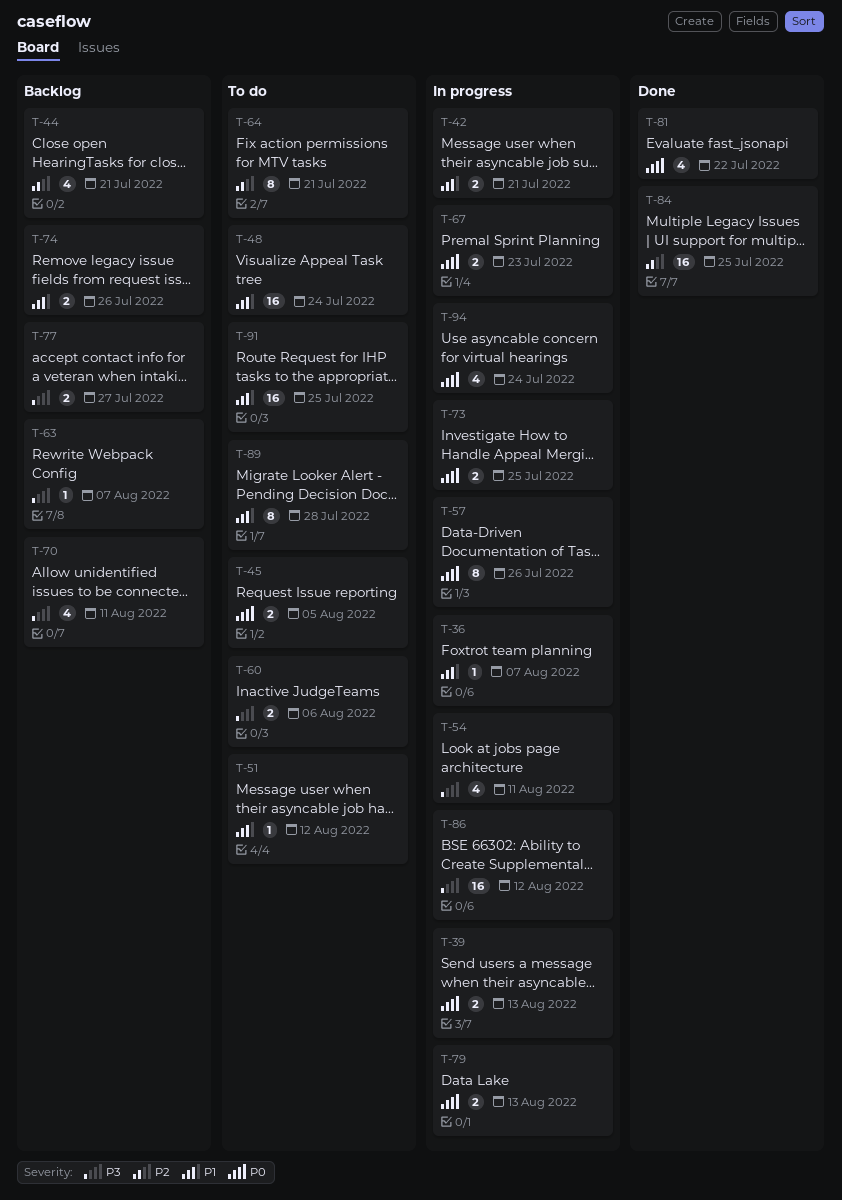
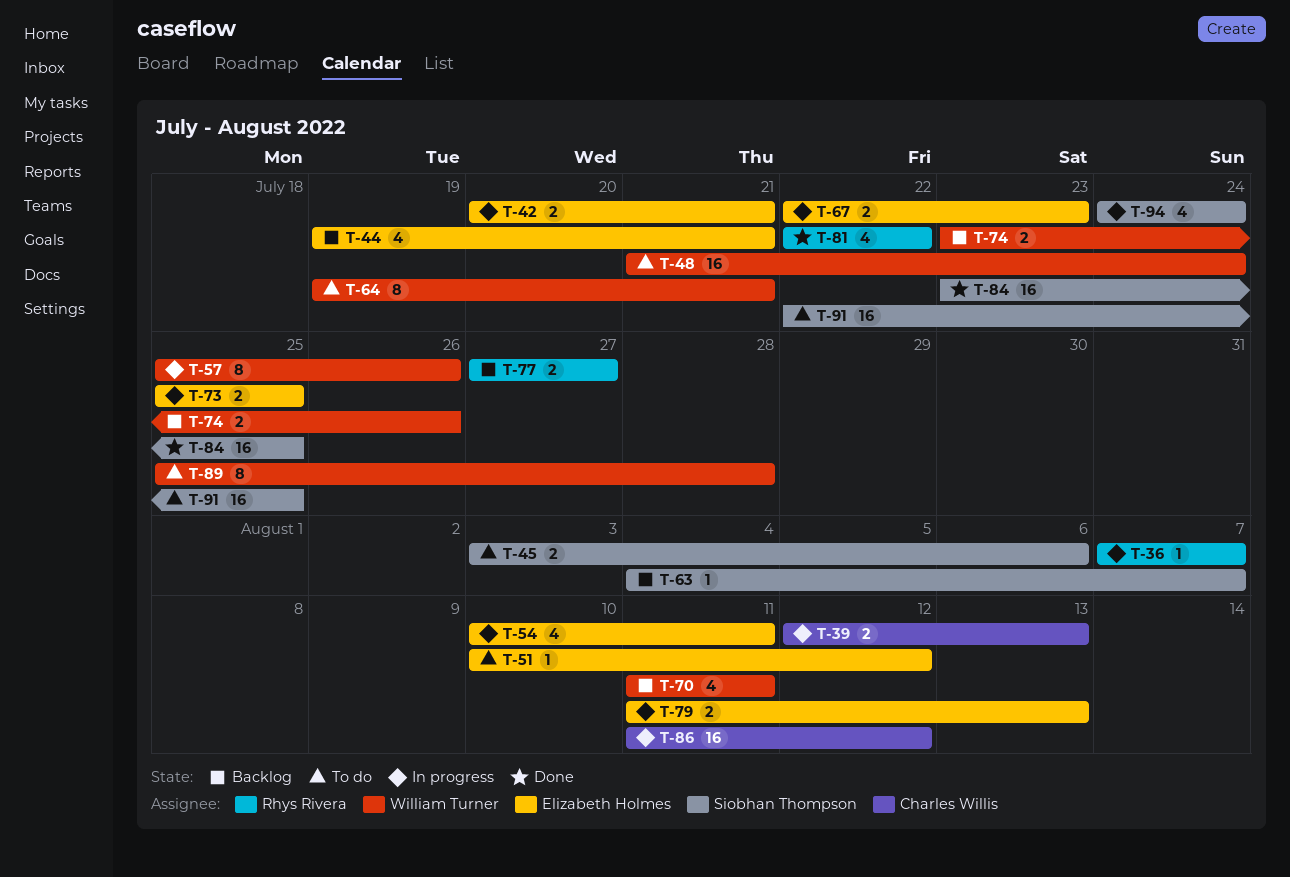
T-45, due: Aug 5 -> Aug 6
T-60: present -> none

